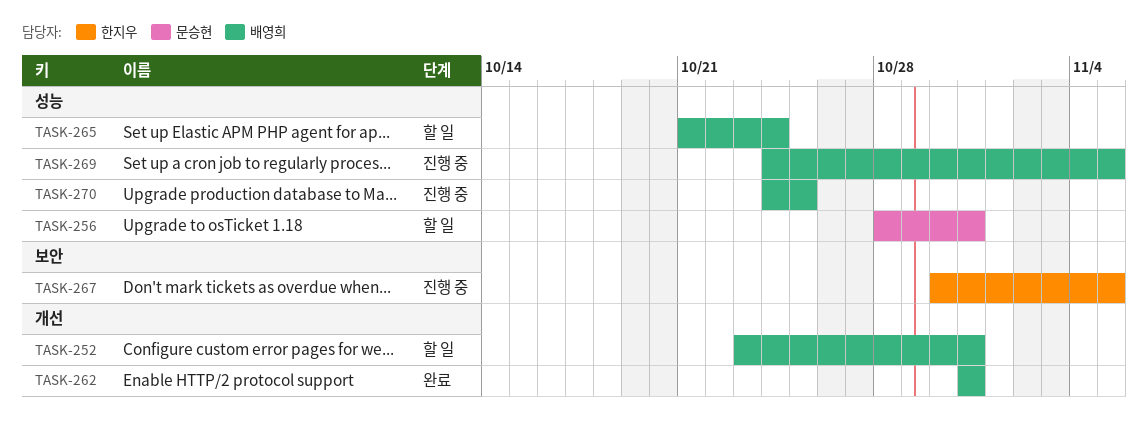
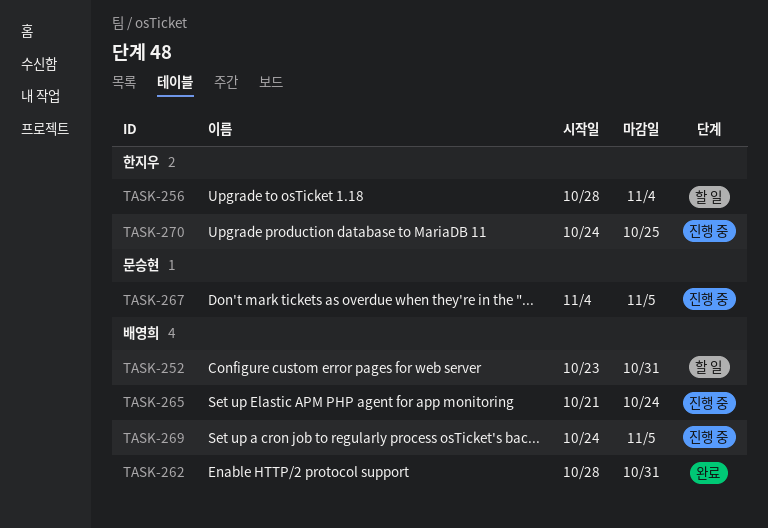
TASK-256, owner: 문승현 -> 한지우
TASK-256, due: Oct 31 -> Nov 4
TASK-262, start: Oct 31 -> Oct 28
TASK-265, status: 할 일 -> 진행 중
TASK-267, owner: 한지우 -> 문승현
TASK-267, start: Oct 30 -> Nov 4
TASK-270, owner: 배영희 -> 한지우

